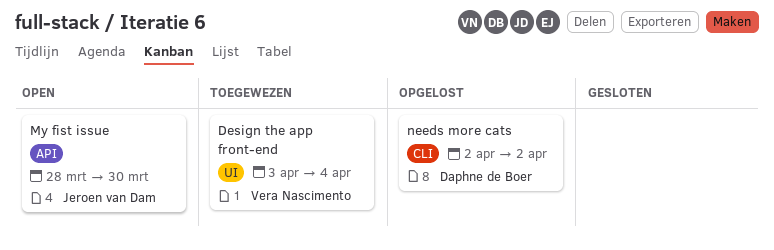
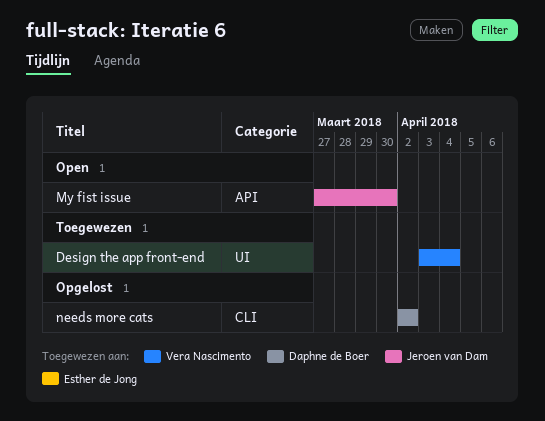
My fist issue, start: Mar 28 -> Mar 27

